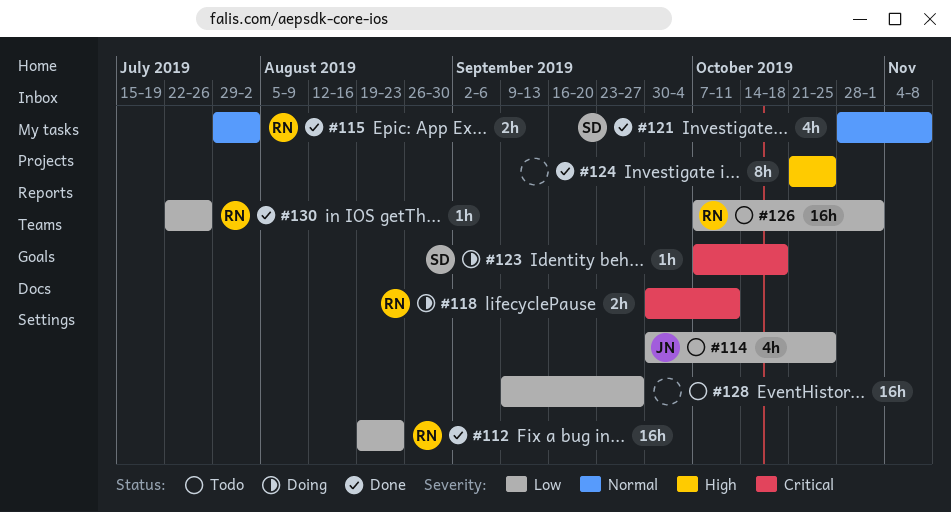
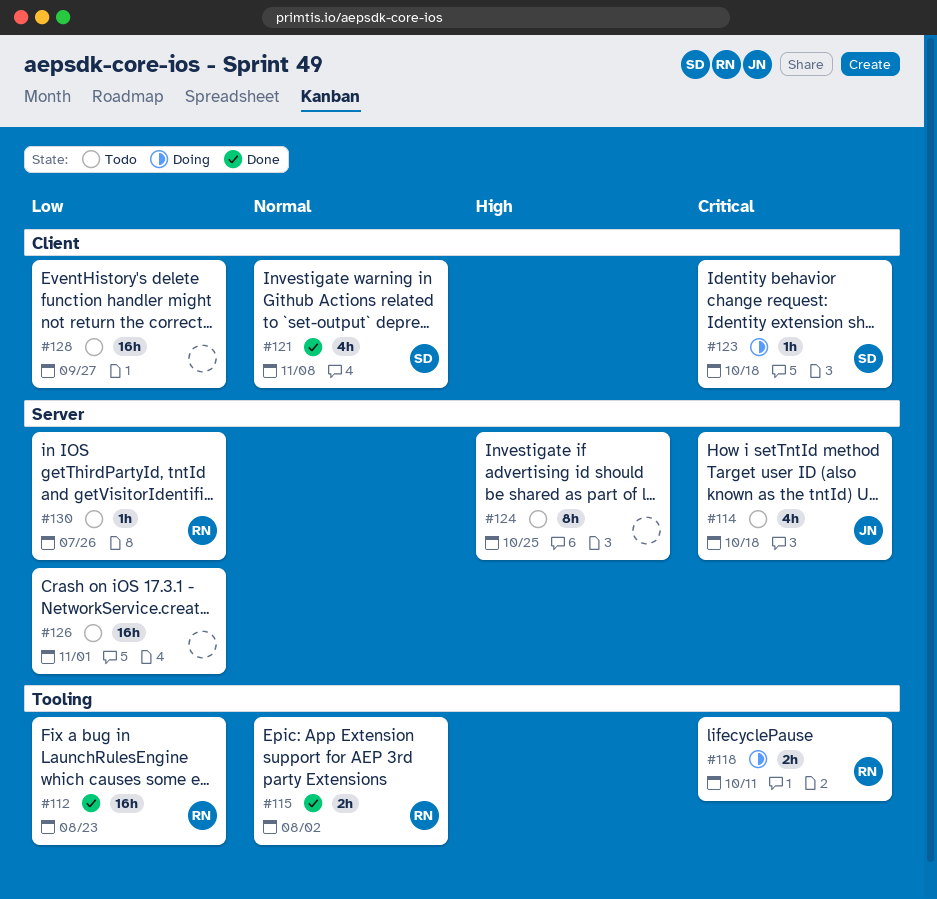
#114, priority: Low -> Critical
#114, due: Oct 25 -> Oct 18
#124, status: Done -> Todo
#126, owner: RN -> none
#130, status: Done -> Todo

